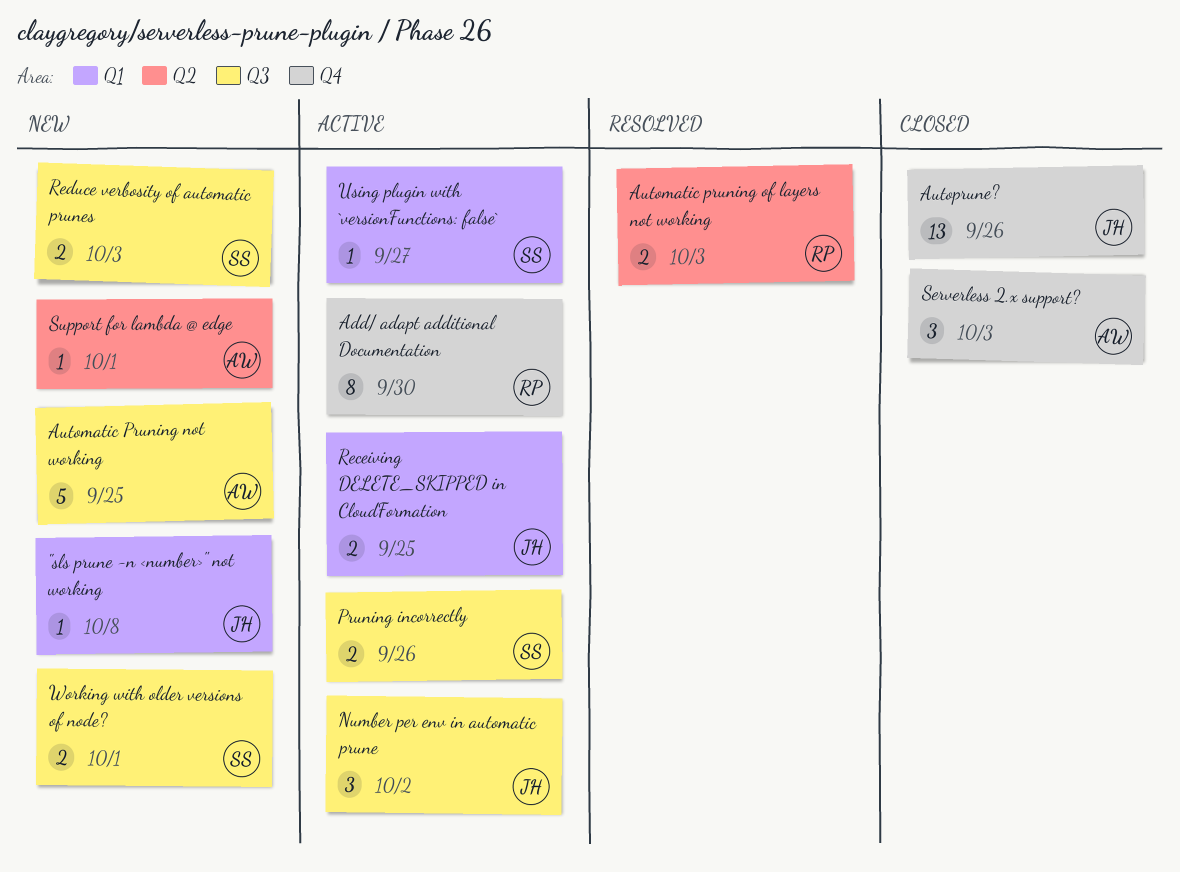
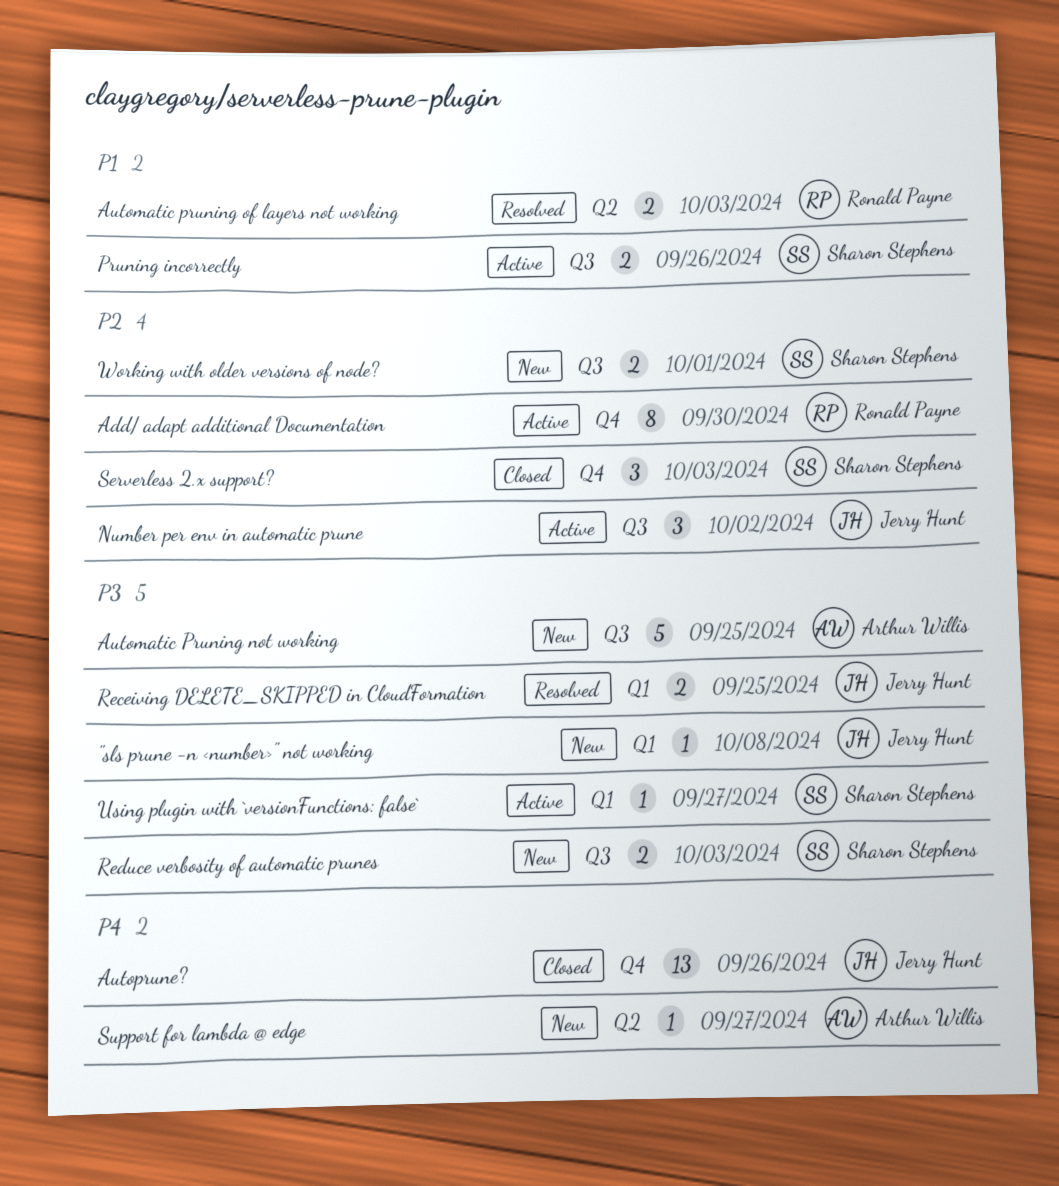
Receiving DELETE_SKIPPED in CloudFormation, status: Active -> Resolved
Serverless 2.x support?, owner: Arthur Willis -> Sharon Stephens
Support for lambda @ edge, due: Oct 1 -> Sep 27

